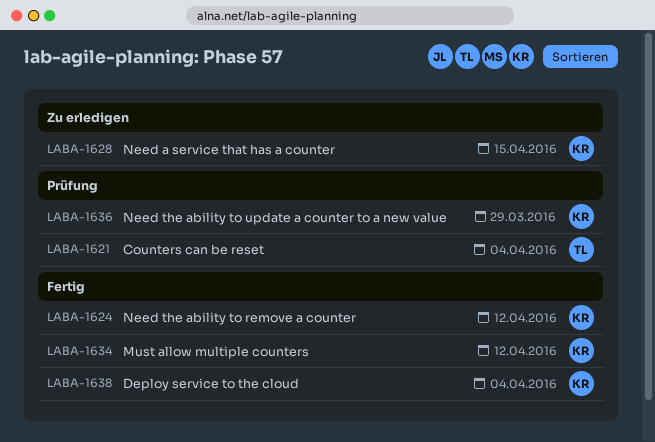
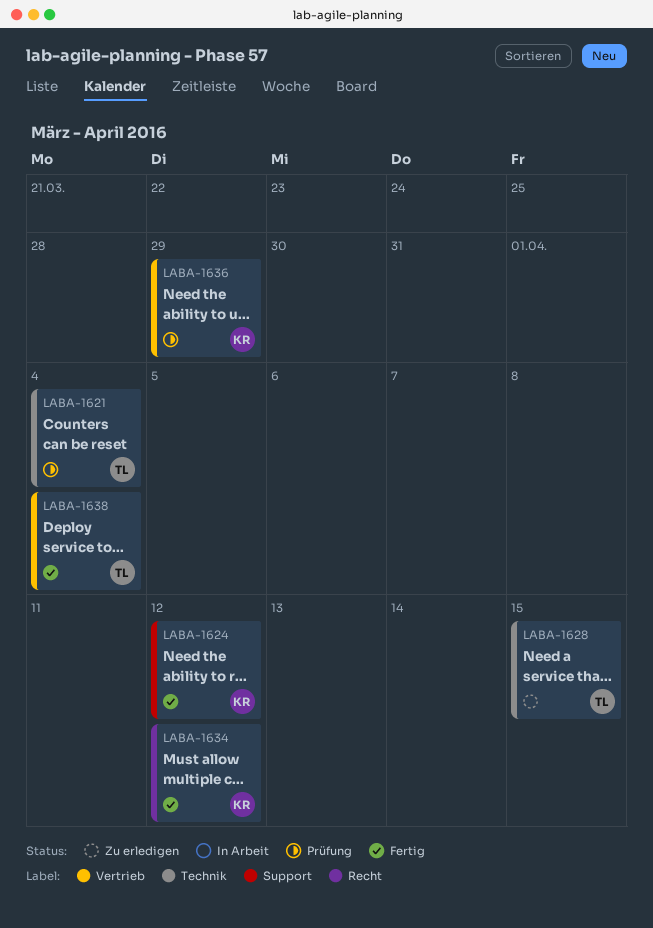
LABA-1628, owner: KR -> TL
LABA-1638, owner: KR -> TL

